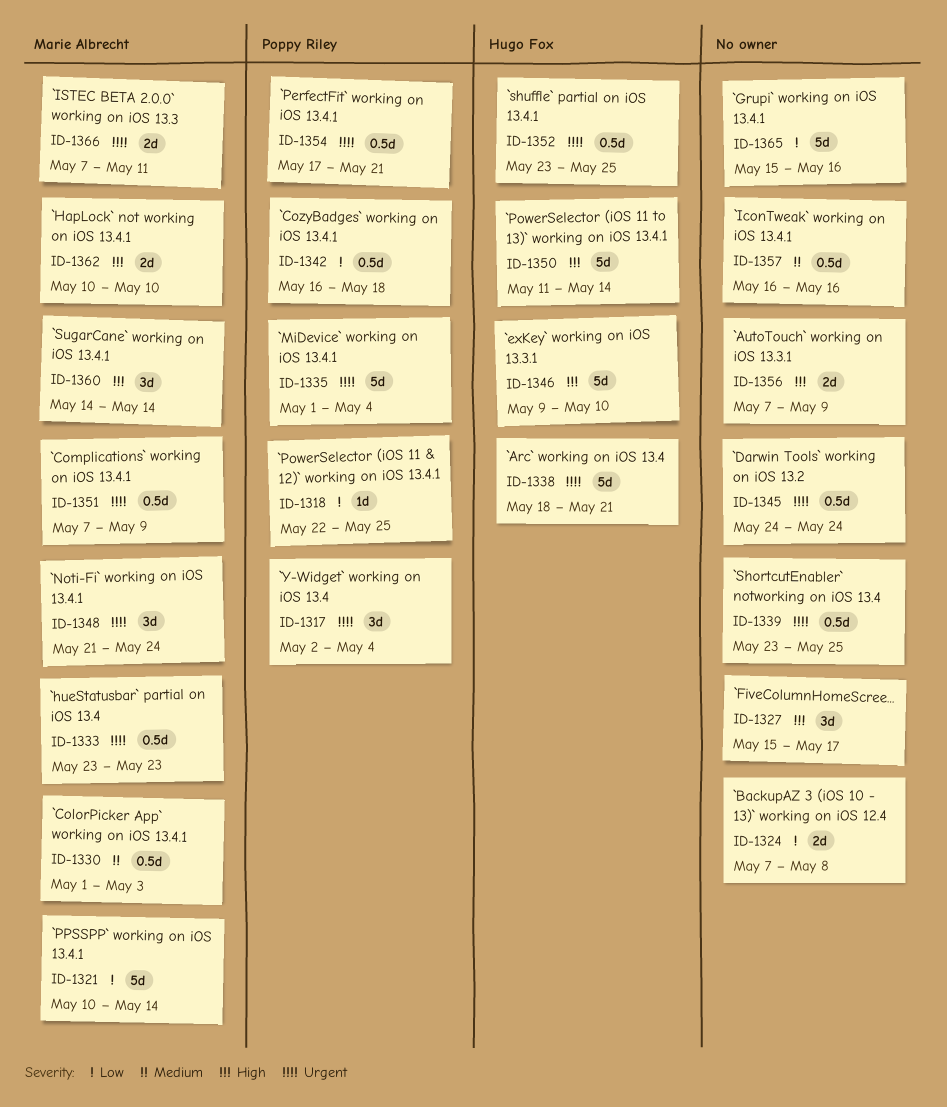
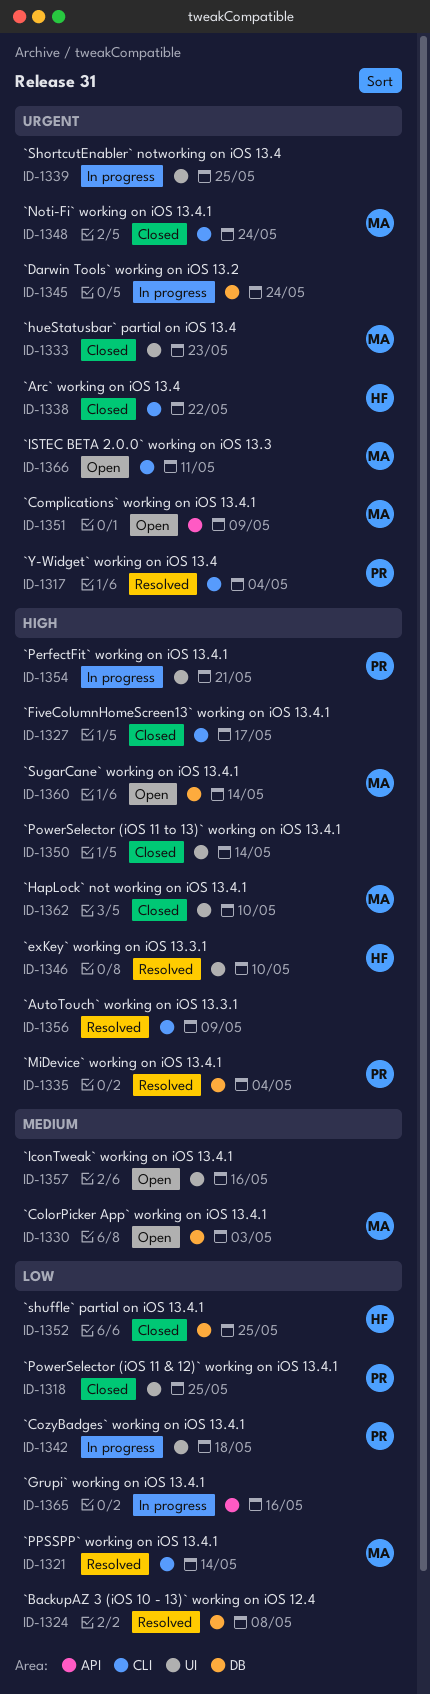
ID-1335, priority: Urgent -> High
ID-1338, due: May 21 -> May 22
ID-1350, owner: Hugo Fox -> none
ID-1352, priority: Urgent -> Low
ID-1354, priority: Urgent -> High

